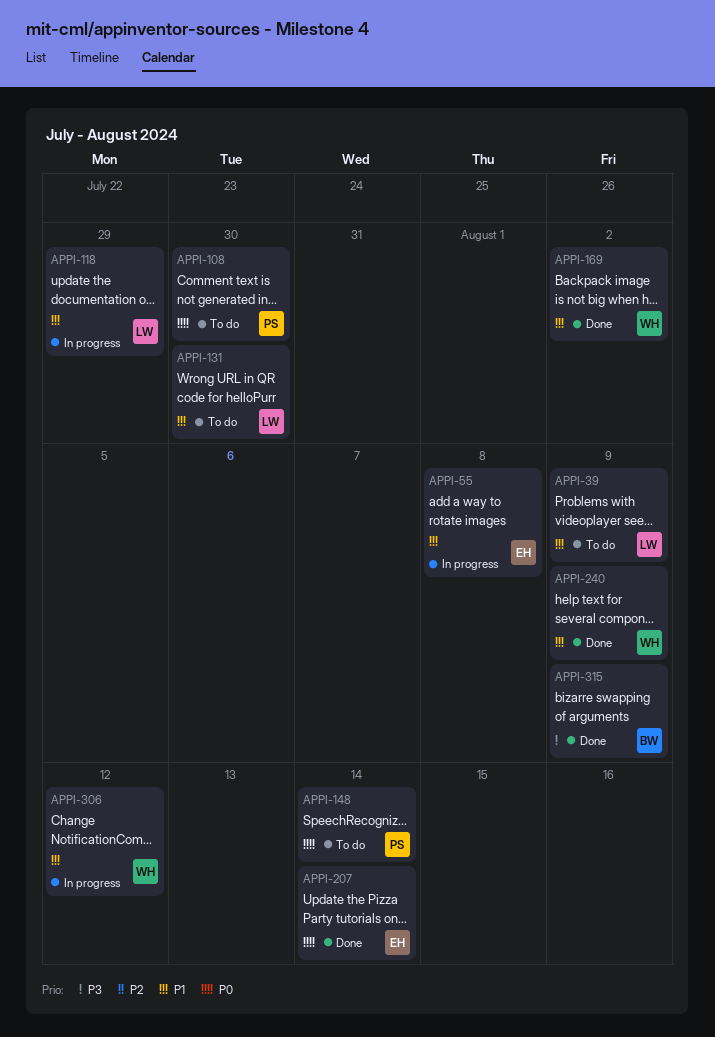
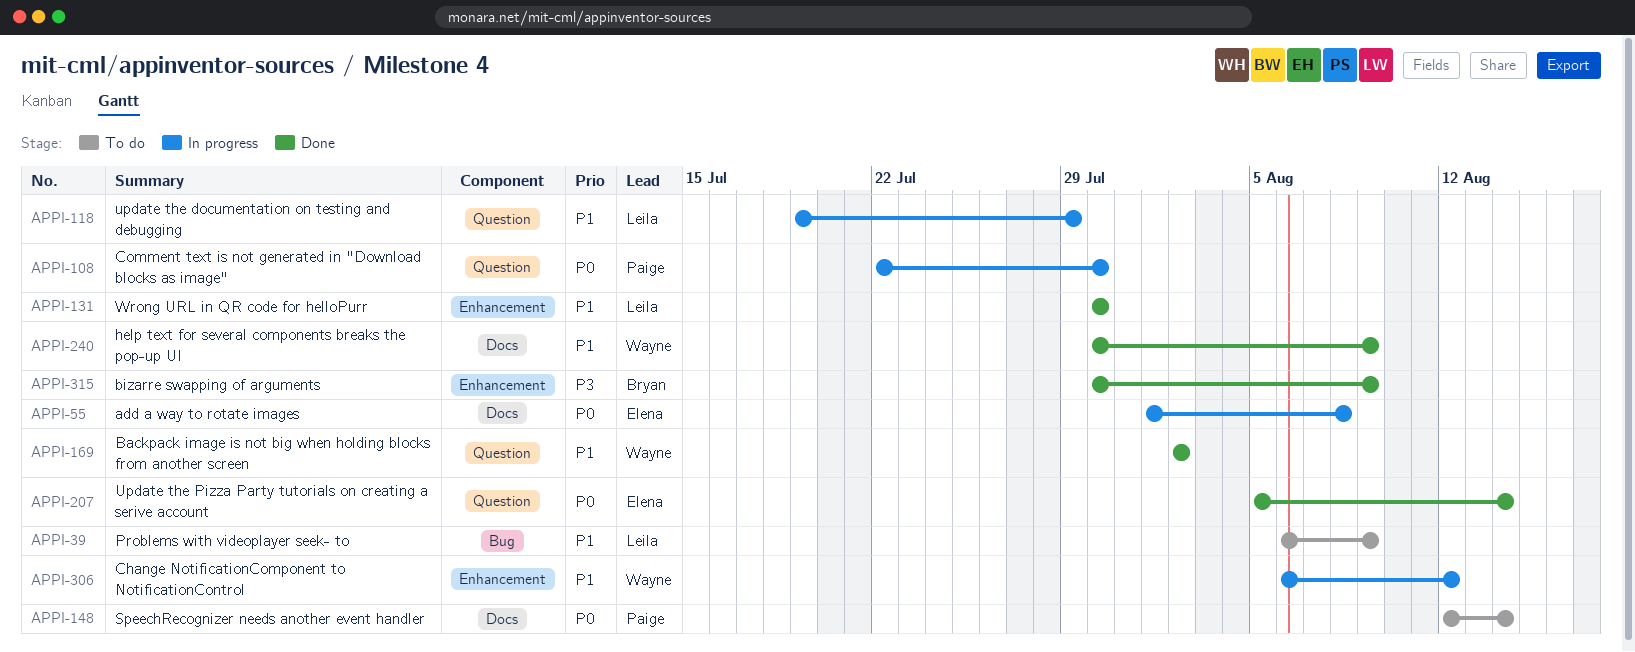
APPI-55, priority: P1 -> P0
APPI-108, status: To do -> In progress
APPI-131, status: To do -> Done

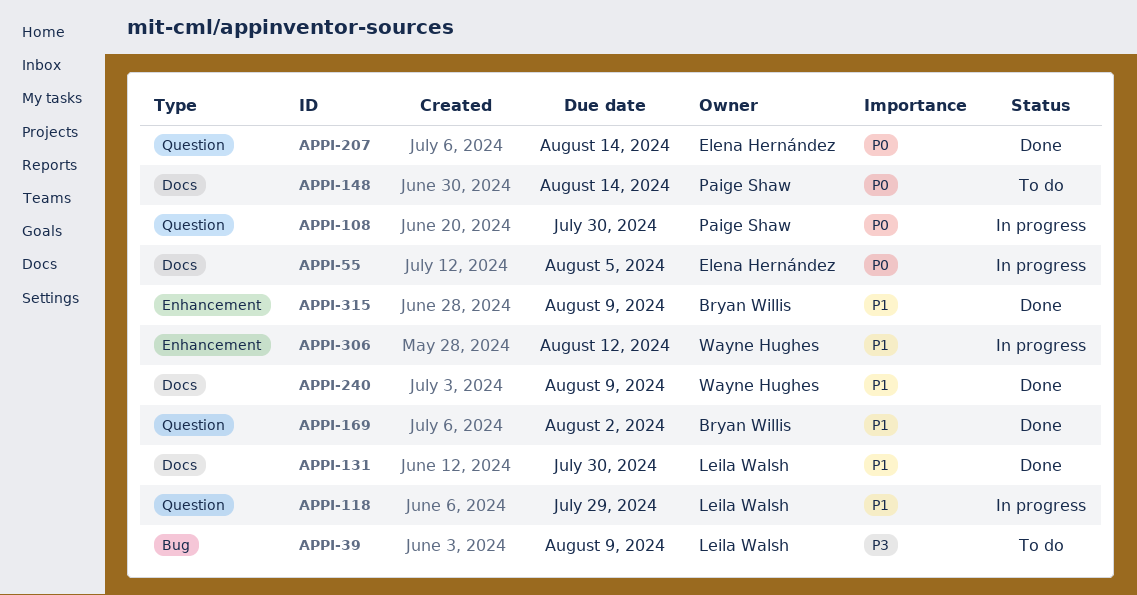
APPI-39, priority: P1 -> P3
APPI-55, due: Aug 8 -> Aug 5
APPI-131, label: Enhancement -> Docs
APPI-169, owner: Wayne Hughes -> Bryan Willis
APPI-315, priority: P3 -> P1

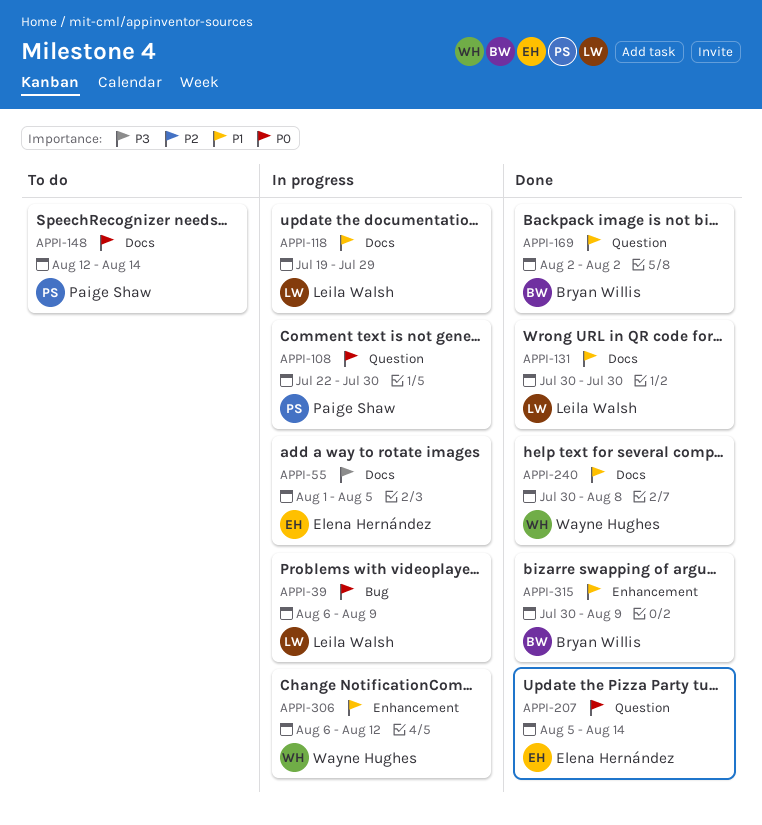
APPI-39, status: To do -> In progress
APPI-39, priority: P3 -> P0
APPI-55, priority: P0 -> P3
APPI-118, label: Question -> Docs
APPI-240, due: Aug 9 -> Aug 8

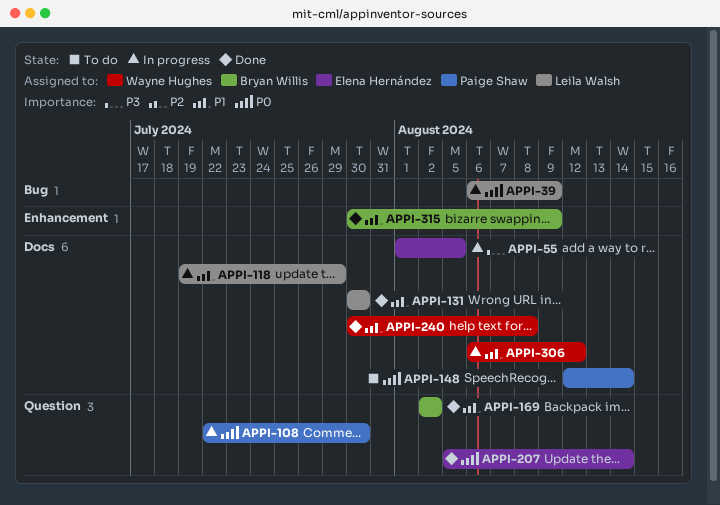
APPI-306, label: Enhancement -> Docs

